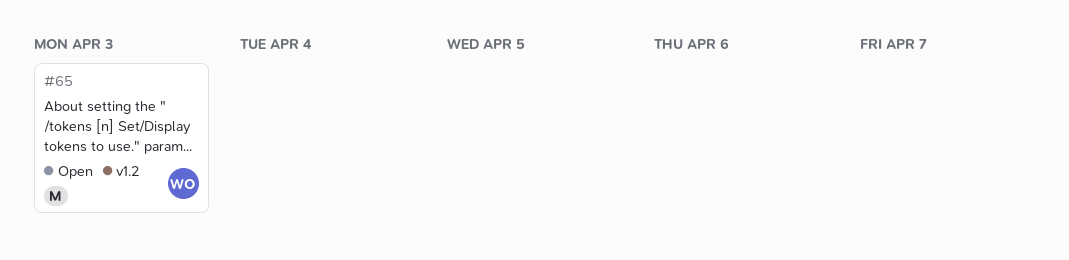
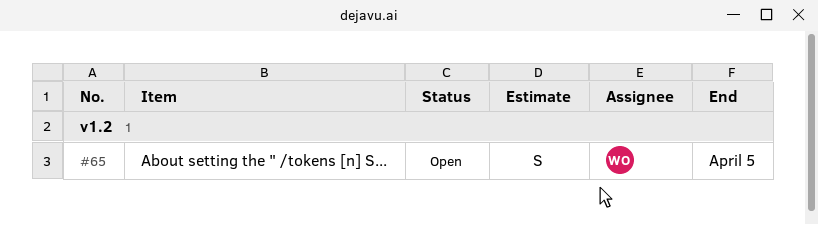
#65, estimate: M -> S
#65, due: Apr 3 -> Apr 5

